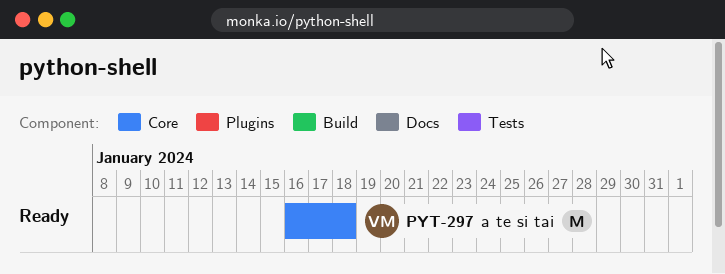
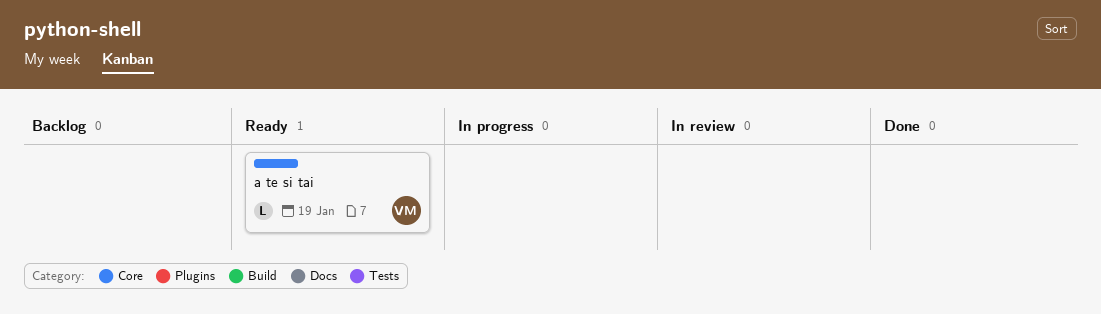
a te si tai, estimate: M -> L
a te si tai, due: Jan 18 -> Jan 19

